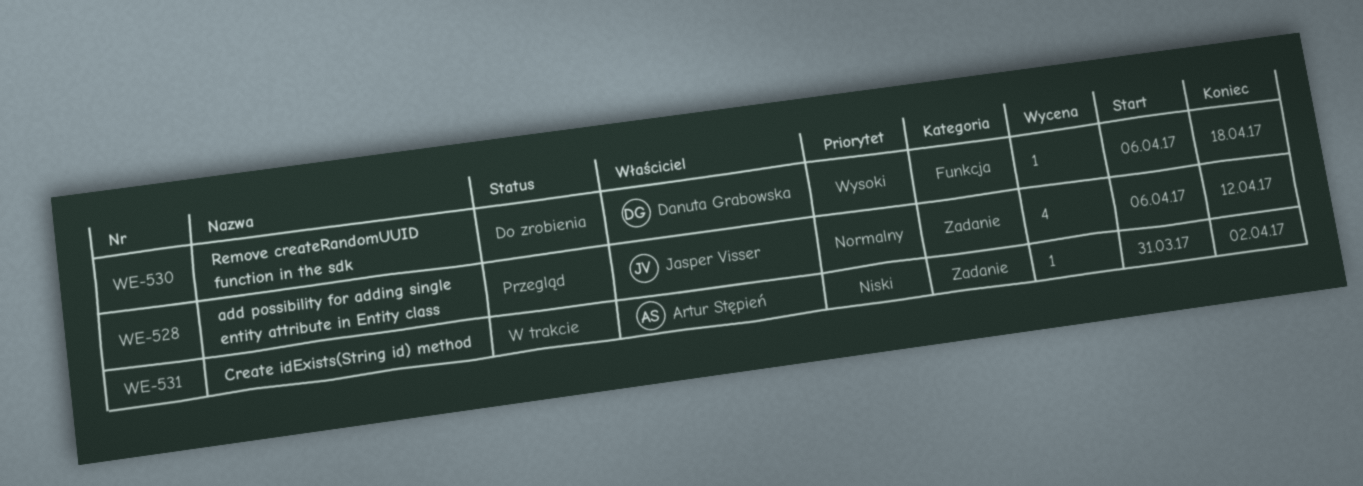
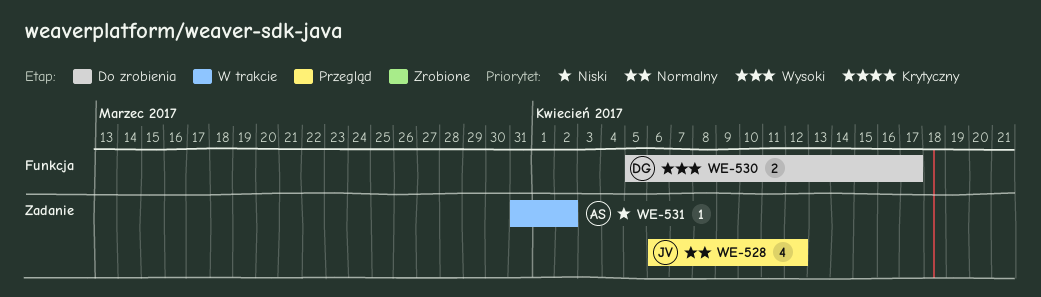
WE-530, estimate: 1 -> 2
WE-530, start: Apr 6 -> Apr 5
WE-530, due: Apr 18 -> Apr 17

